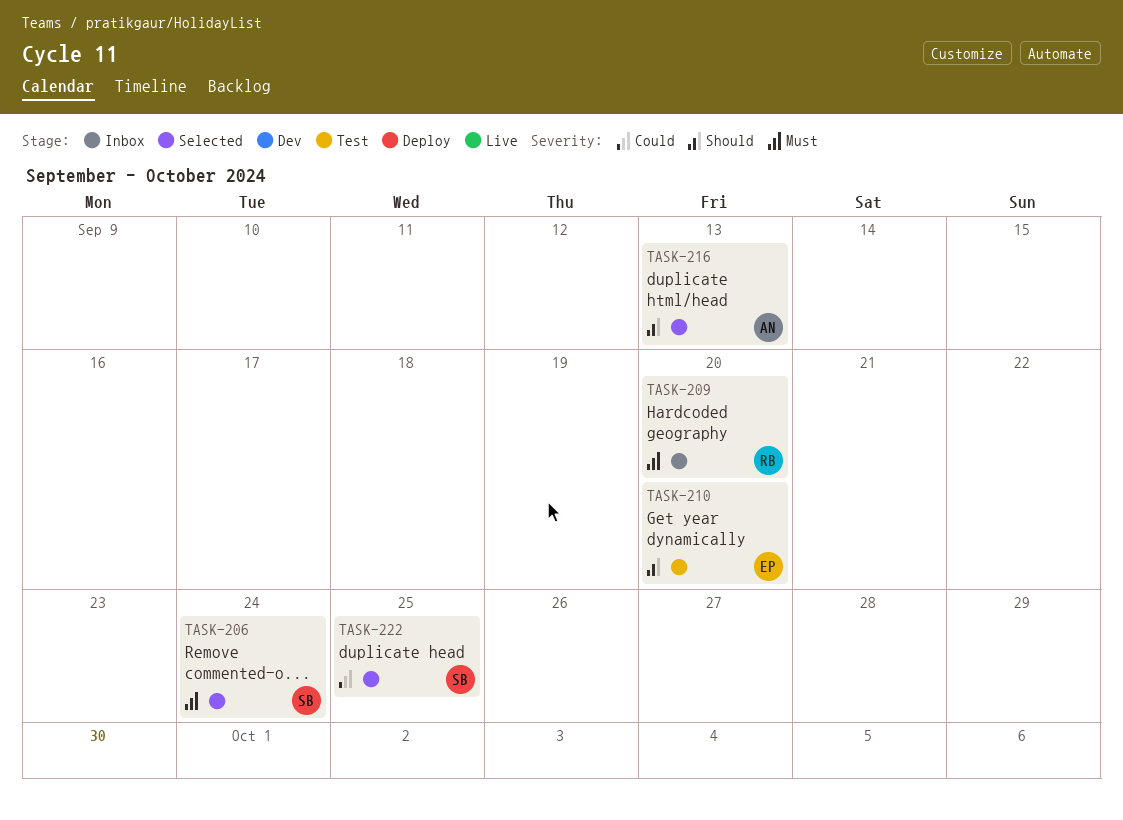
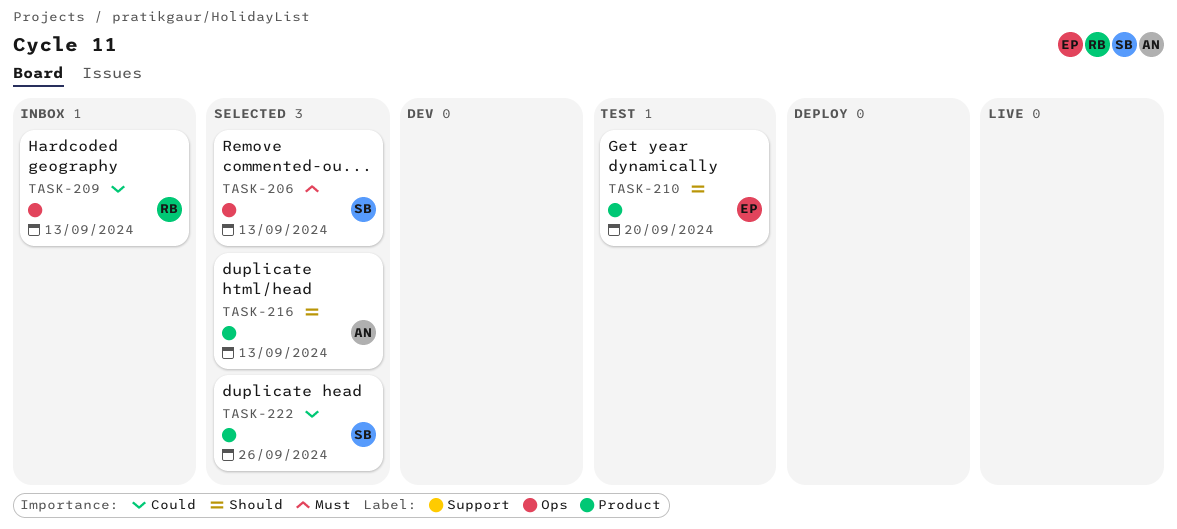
TASK-206, due: Sep 24 -> Sep 13
TASK-209, priority: Must -> Could
TASK-209, due: Sep 20 -> Sep 13
TASK-222, due: Sep 25 -> Sep 26

